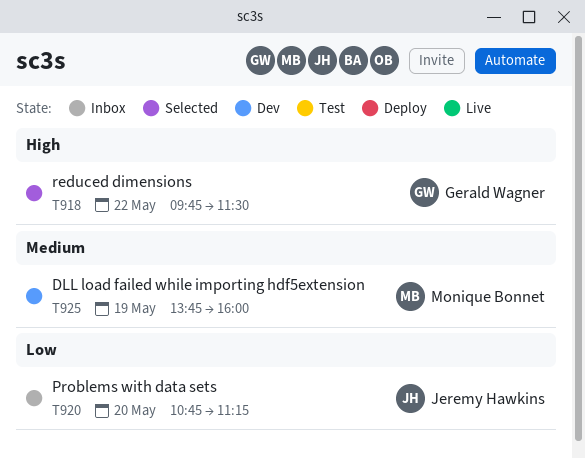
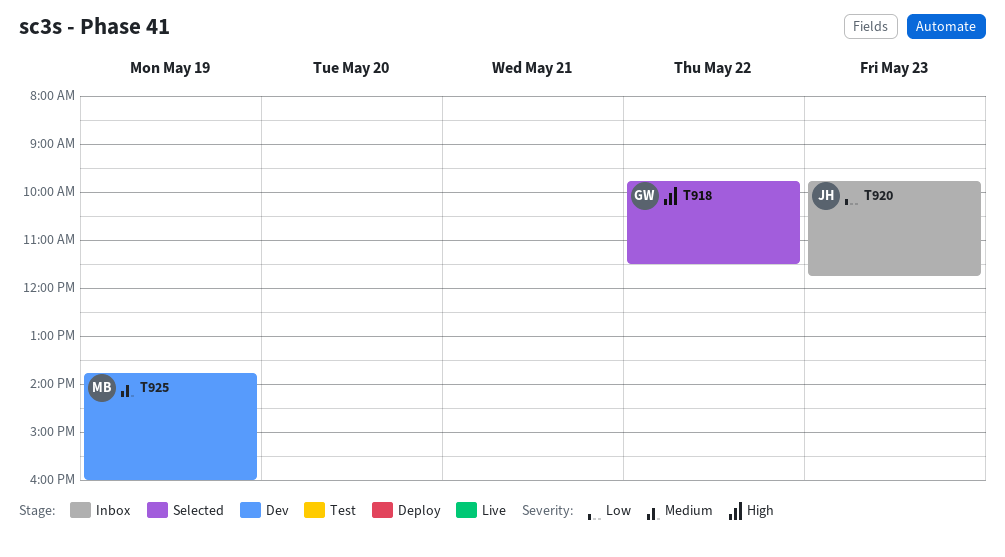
T920, day: May 20 -> May 23
T920, begins: 10:45 -> 09:45
T920, ends: 11:15 -> 11:45

